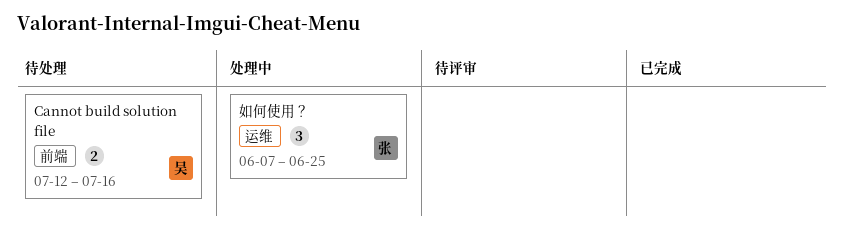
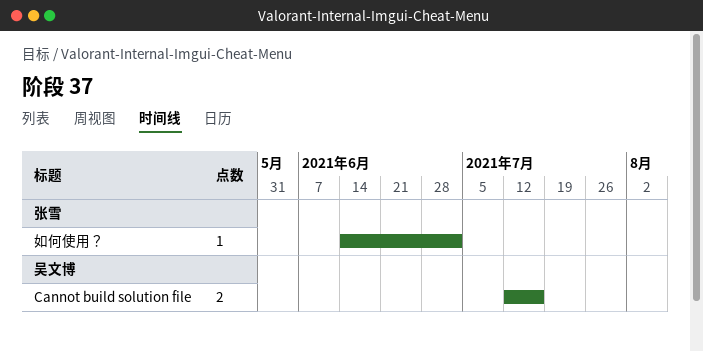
如何使用？, estimate: 3 -> 1
如何使用？, start: Jun 7 -> Jun 14
如何使用？, due: Jun 25 -> Jul 2

